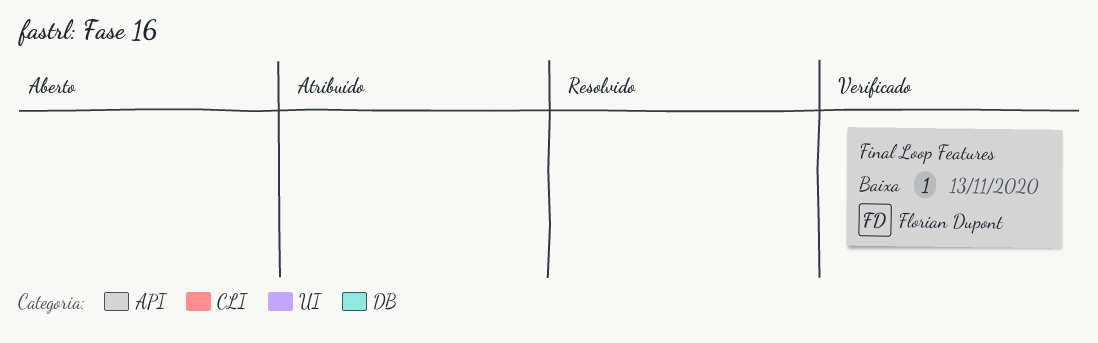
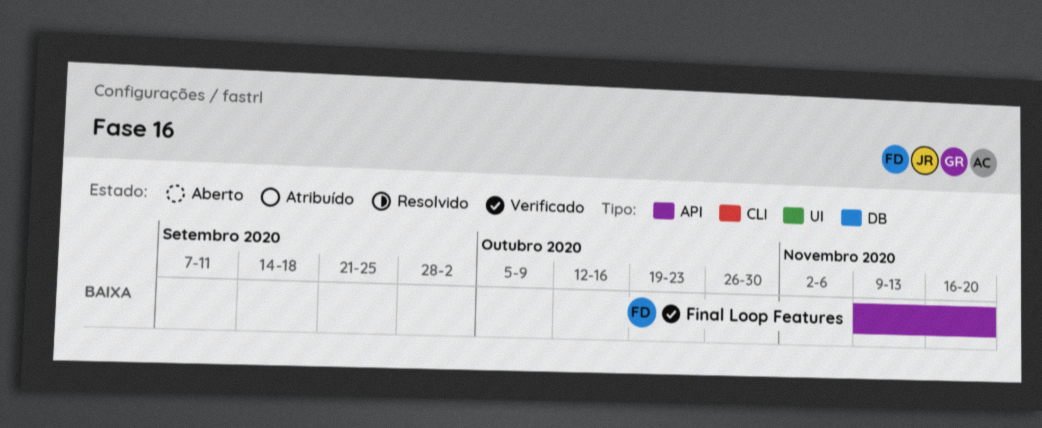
Final Loop Features, due: Nov 13 -> Nov 20

